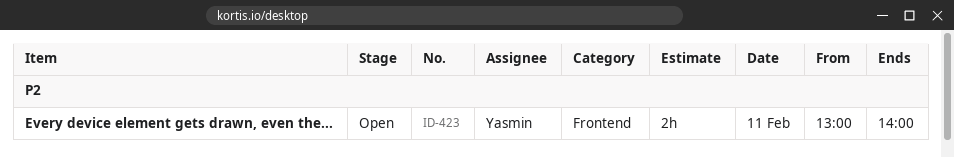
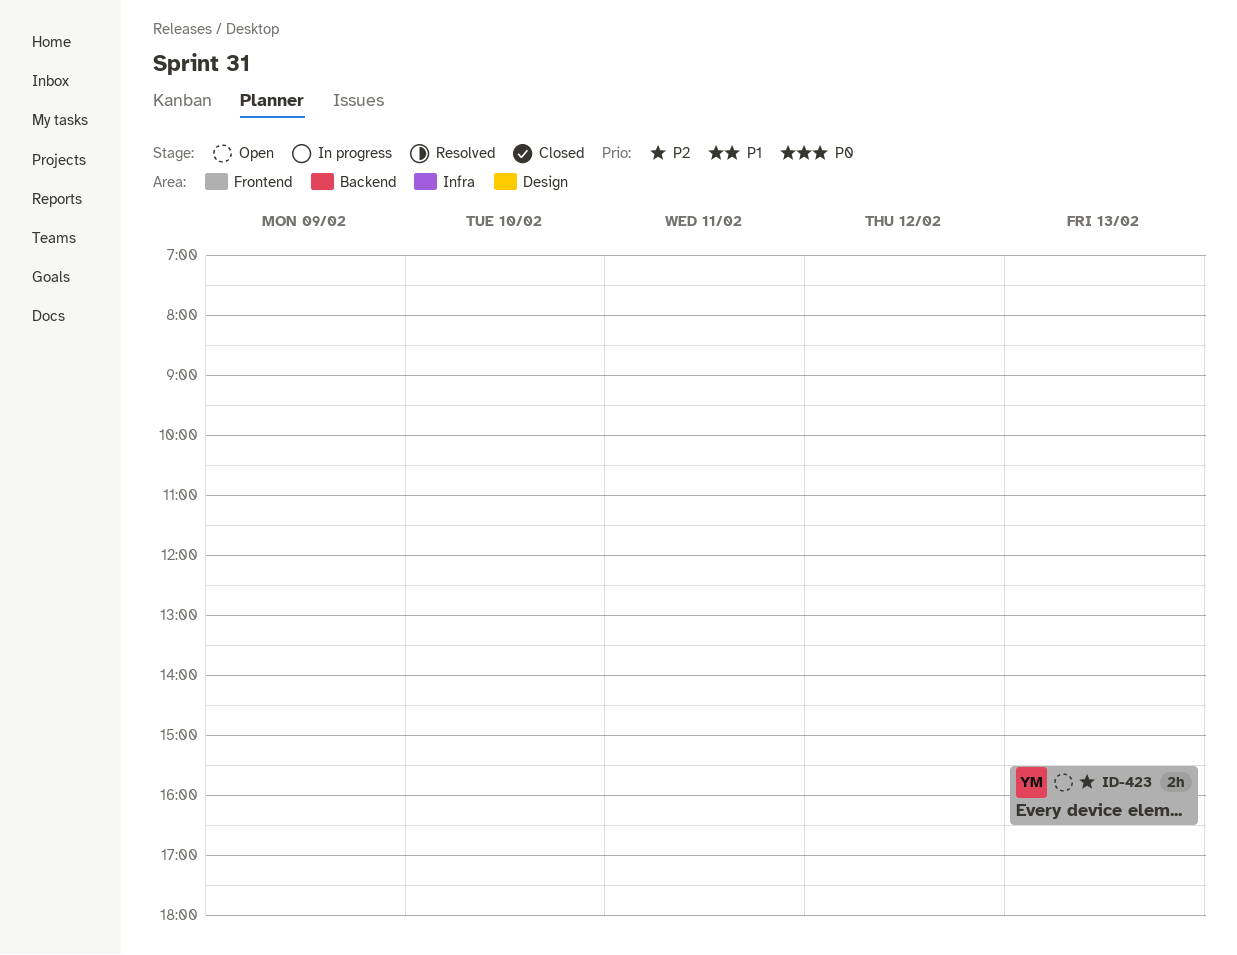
ID-423, day: Feb 11 -> Feb 13
ID-423, begins: 13:00 -> 15:30
ID-423, ends: 14:00 -> 16:30

